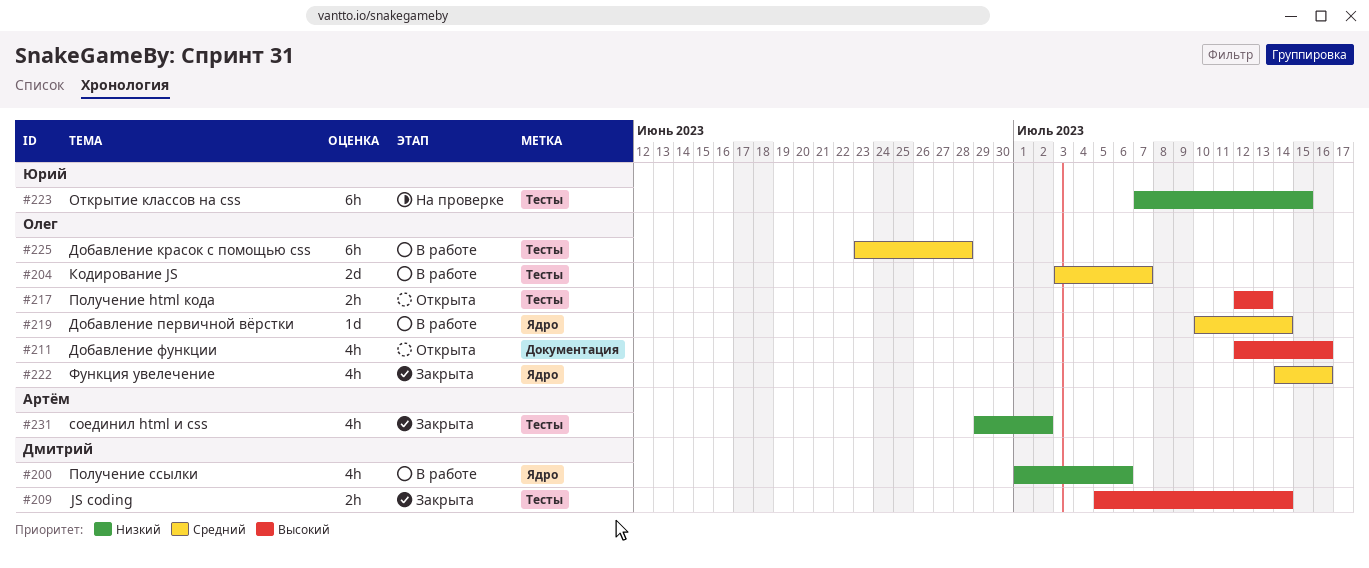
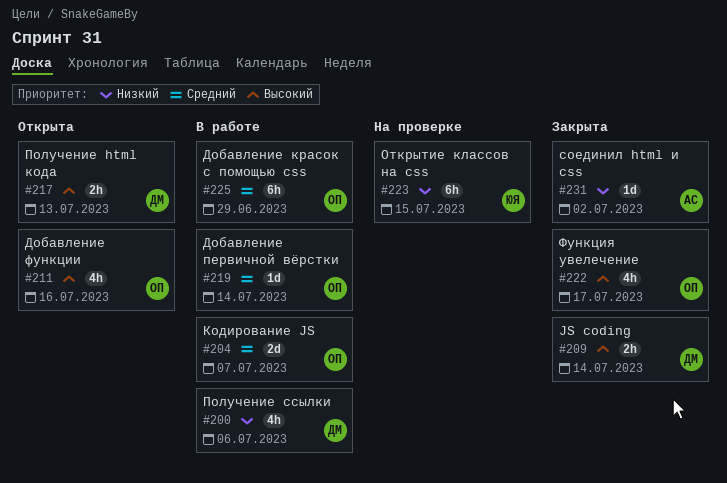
#217, owner: Олег -> Дмитрий
#222, priority: Средний -> Высокий
#222, due: Jul 16 -> Jul 17
#225, due: Jun 28 -> Jun 29
#231, estimate: 4h -> 1d

